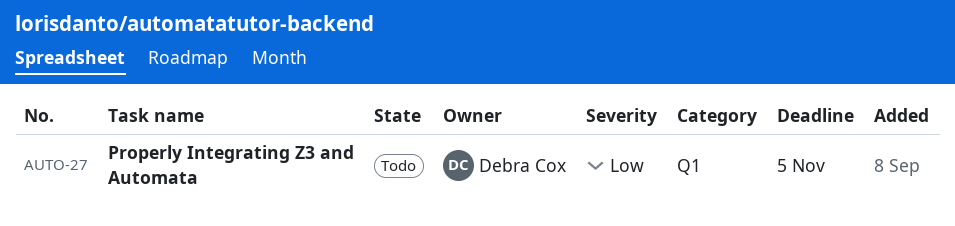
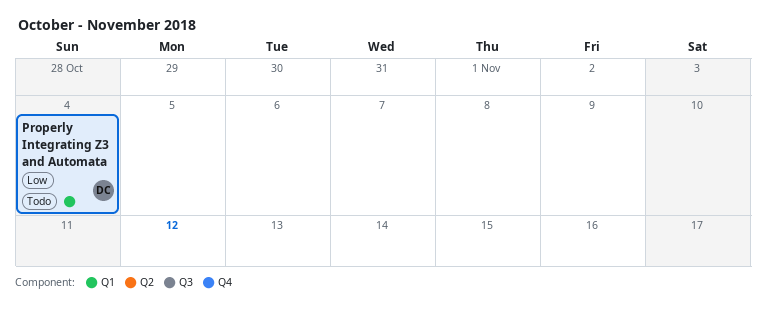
Properly Integrating Z3 and Automata, due: Nov 5 -> Nov 4

